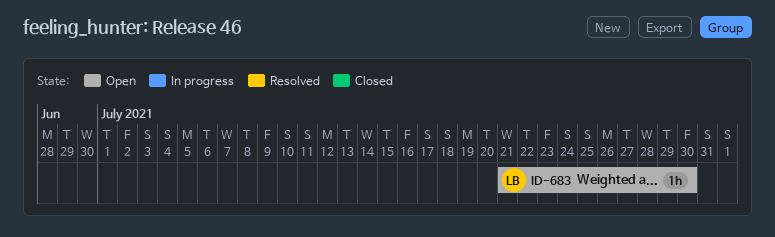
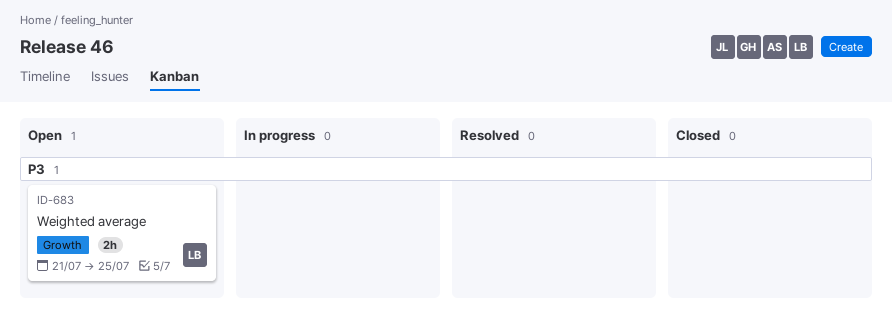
ID-683, estimate: 1h -> 2h
ID-683, due: Jul 30 -> Jul 25

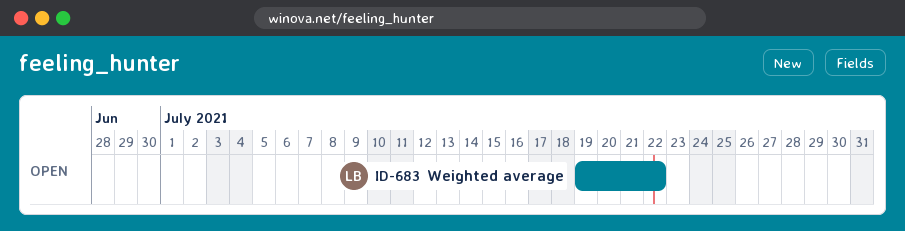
ID-683, start: Jul 21 -> Jul 19
ID-683, due: Jul 25 -> Jul 22

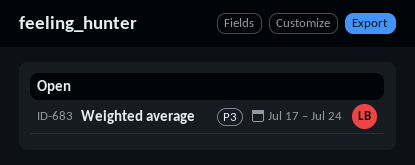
ID-683, start: Jul 19 -> Jul 17
ID-683, due: Jul 22 -> Jul 24

